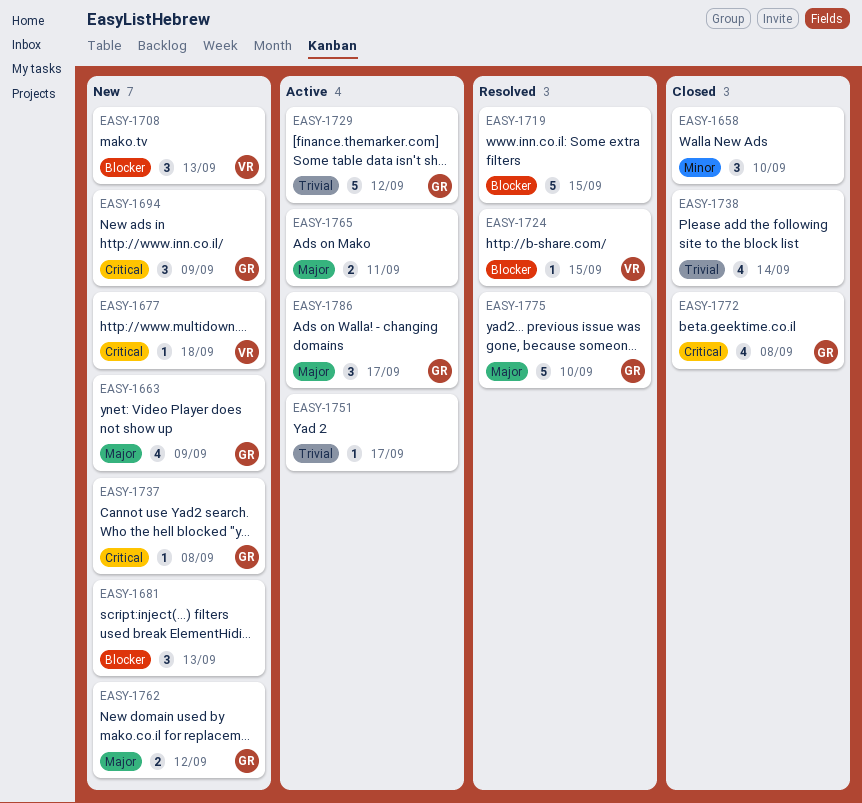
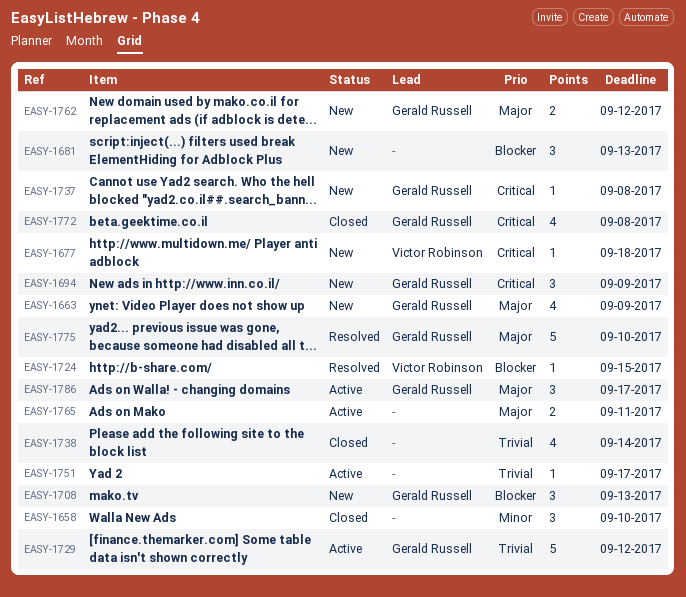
EASY-1708, owner: Victor Robinson -> Gerald Russell
EASY-1719: present -> none

